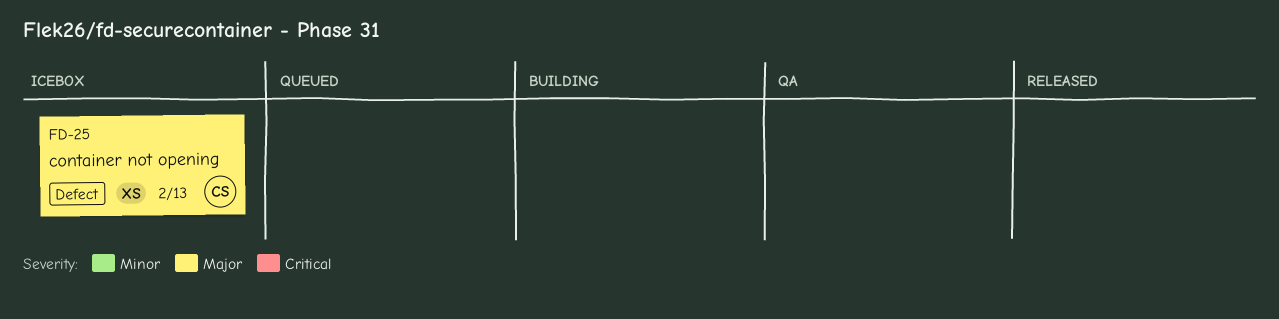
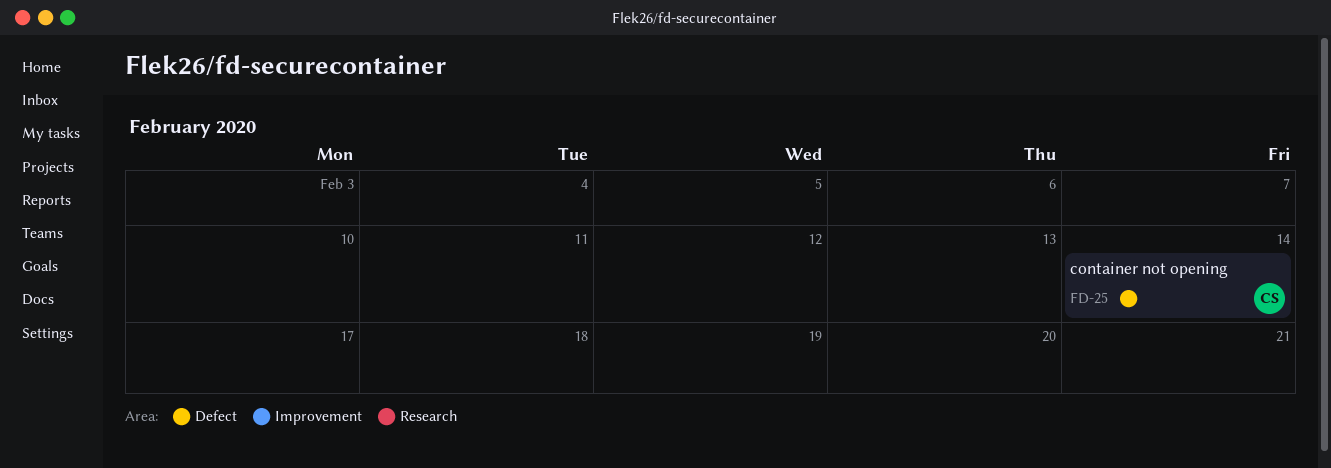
FD-25, due: Feb 13 -> Feb 14

